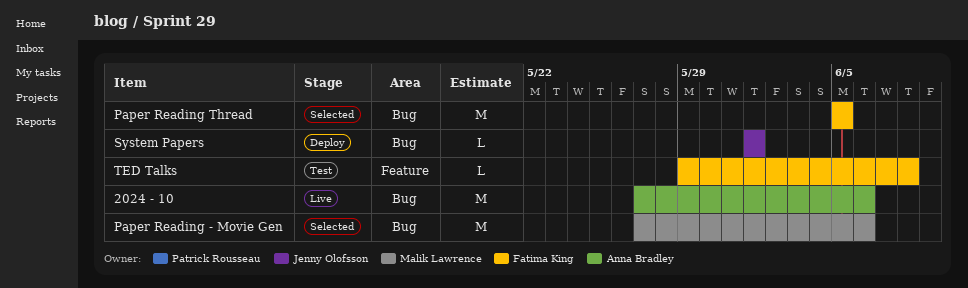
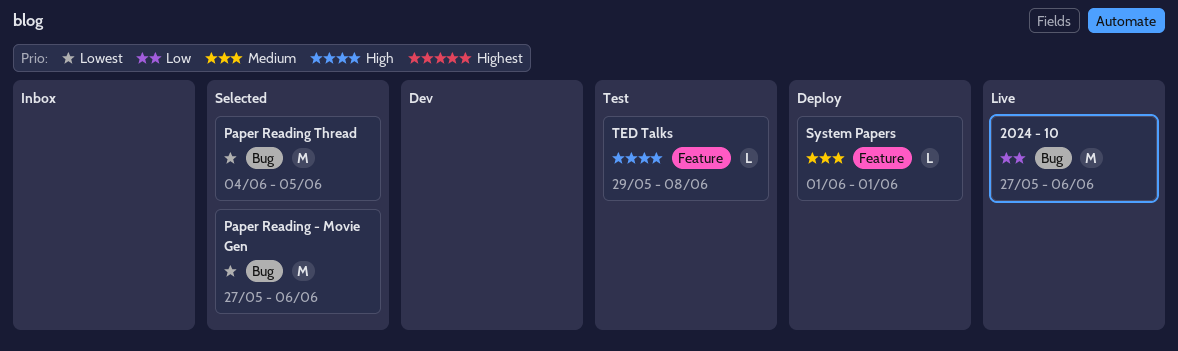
Paper Reading Thread, start: Jun 5 -> Jun 4
System Papers, label: Bug -> Feature

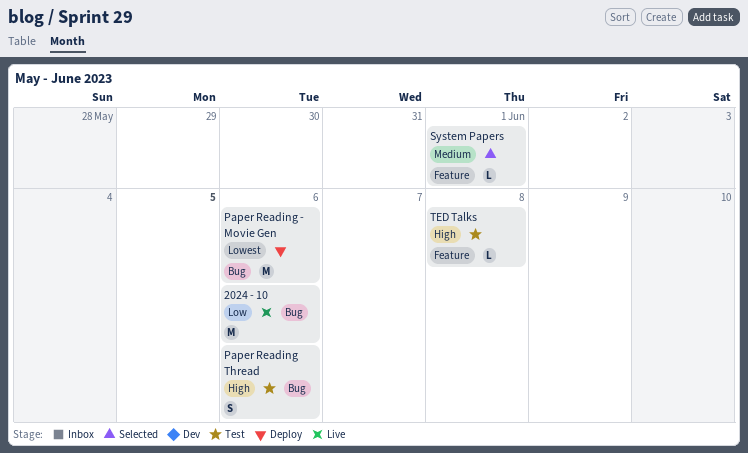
Paper Reading - Movie Gen, status: Selected -> Deploy
Paper Reading Thread, status: Selected -> Test
Paper Reading Thread, priority: Lowest -> High
Paper Reading Thread, estimate: M -> S
Paper Reading Thread, due: Jun 5 -> Jun 6
System Papers, status: Deploy -> Selected

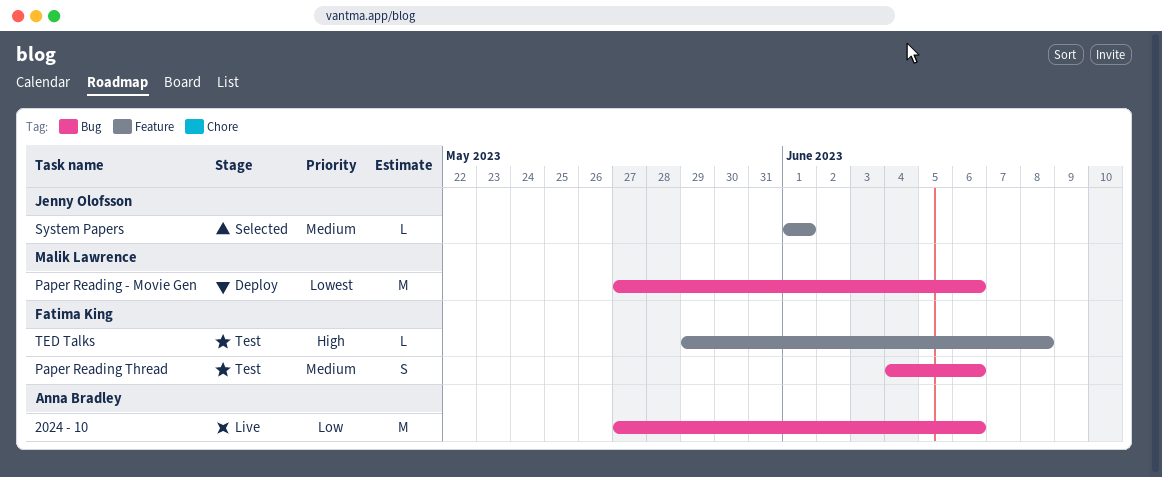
Paper Reading Thread, priority: High -> Medium

